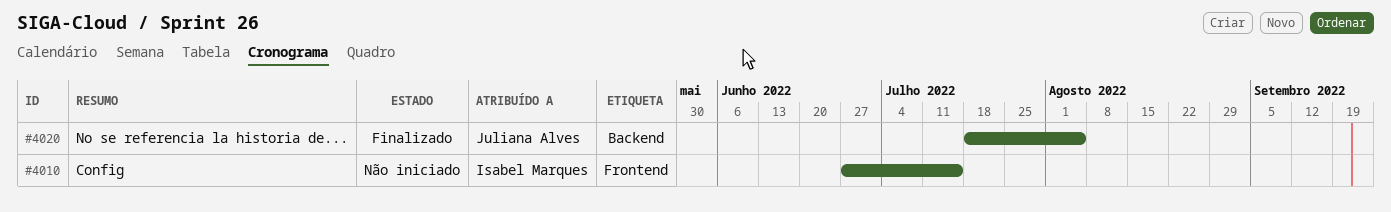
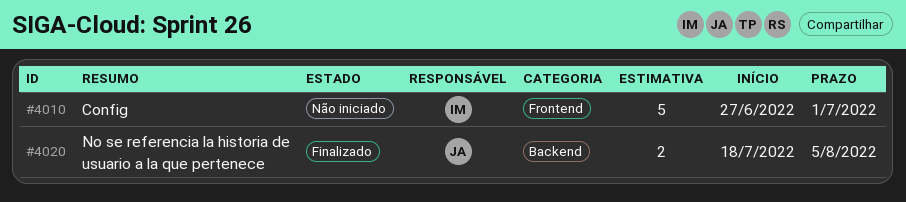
#4010, due: Jul 15 -> Jul 1

